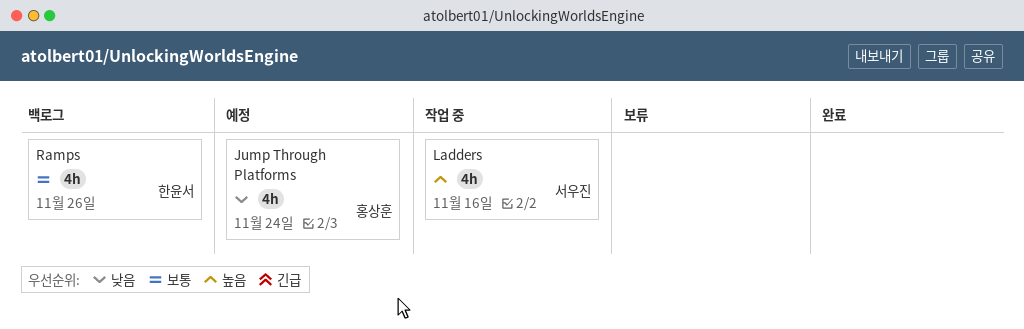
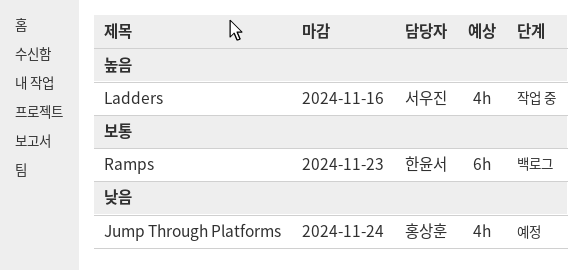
Ramps, estimate: 4h -> 6h
Ramps, due: Nov 26 -> Nov 23

